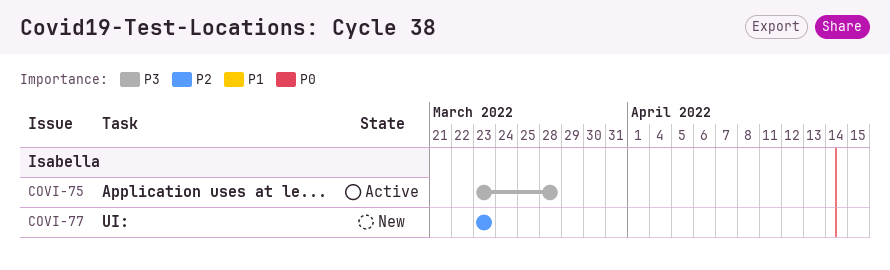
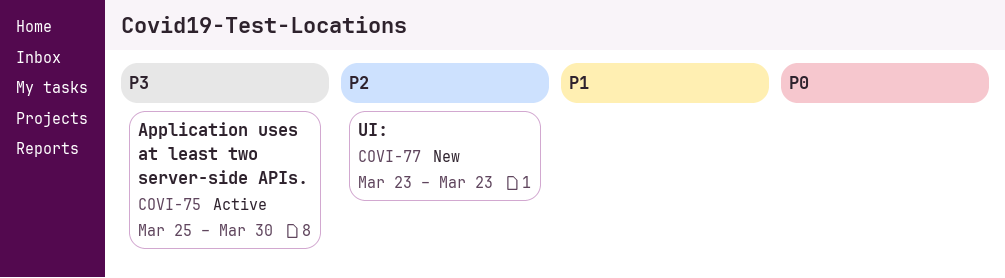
COVI-75, start: Mar 23 -> Mar 25
COVI-75, due: Mar 28 -> Mar 30

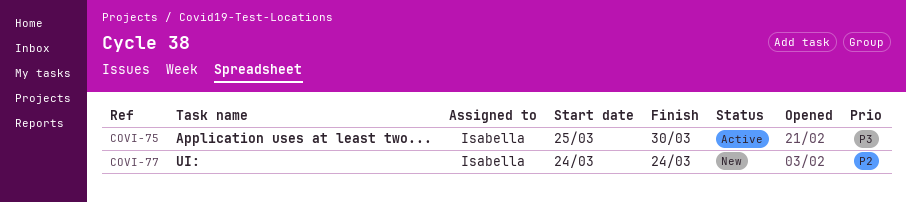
COVI-77, start: Mar 23 -> Mar 24
COVI-77, due: Mar 23 -> Mar 24

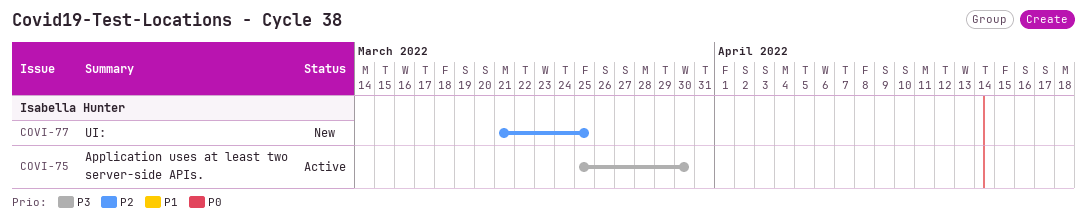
COVI-77, start: Mar 24 -> Mar 21
COVI-77, due: Mar 24 -> Mar 25

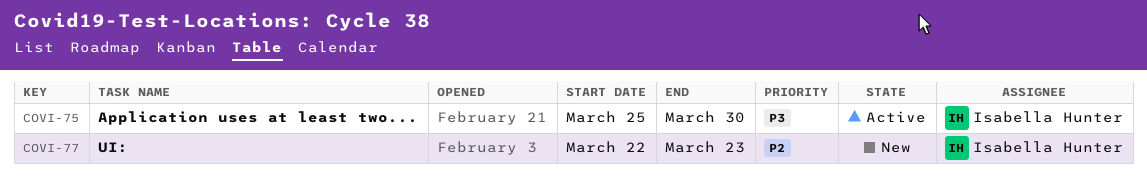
COVI-77, start: Mar 21 -> Mar 22
COVI-77, due: Mar 25 -> Mar 23

